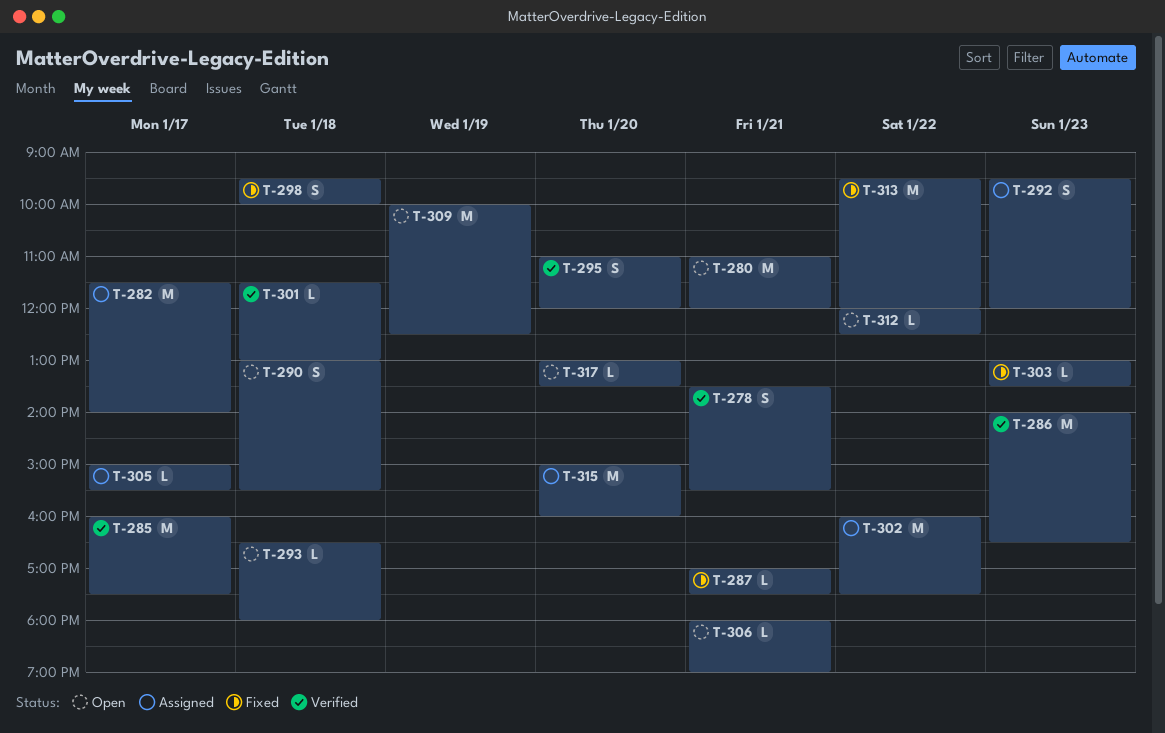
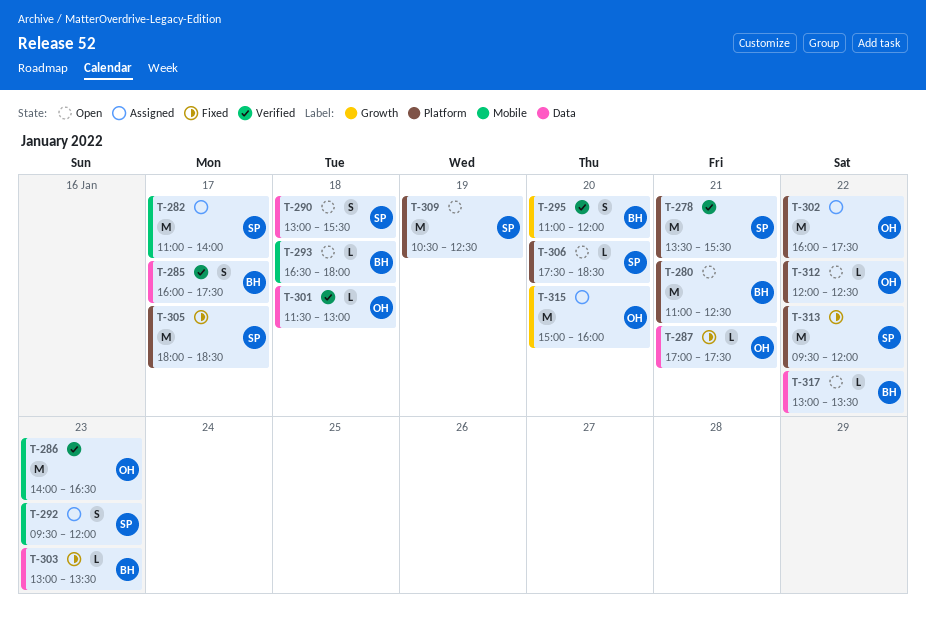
T-278, estimate: S -> M
T-280, ends: 12:00 -> 12:30
T-282, begins: 11:30 -> 11:00
T-285, estimate: M -> S
T-298: present -> none
T-305, status: Assigned -> Fixed
T-305, estimate: L -> M
T-305, begins: 15:00 -> 18:00
T-305, ends: 15:30 -> 18:30
T-306, day: Jan 21 -> Jan 20
T-306, begins: 18:00 -> 17:30
T-306, ends: 19:00 -> 18:30
T-309, begins: 10:00 -> 10:30
T-317, day: Jan 20 -> Jan 22

